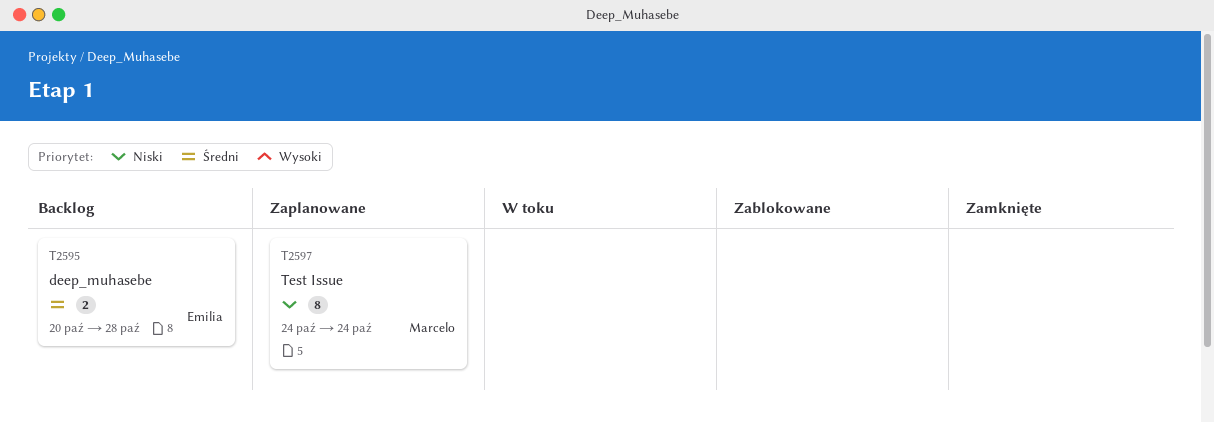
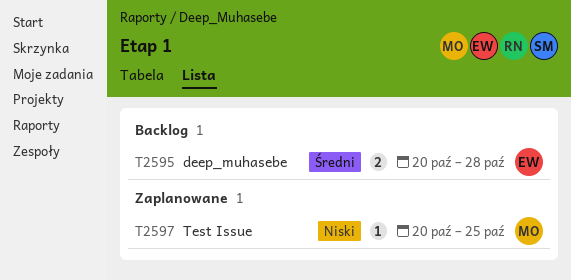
T2597, estimate: 8 -> 1
T2597, start: Oct 24 -> Oct 20
T2597, due: Oct 24 -> Oct 25

